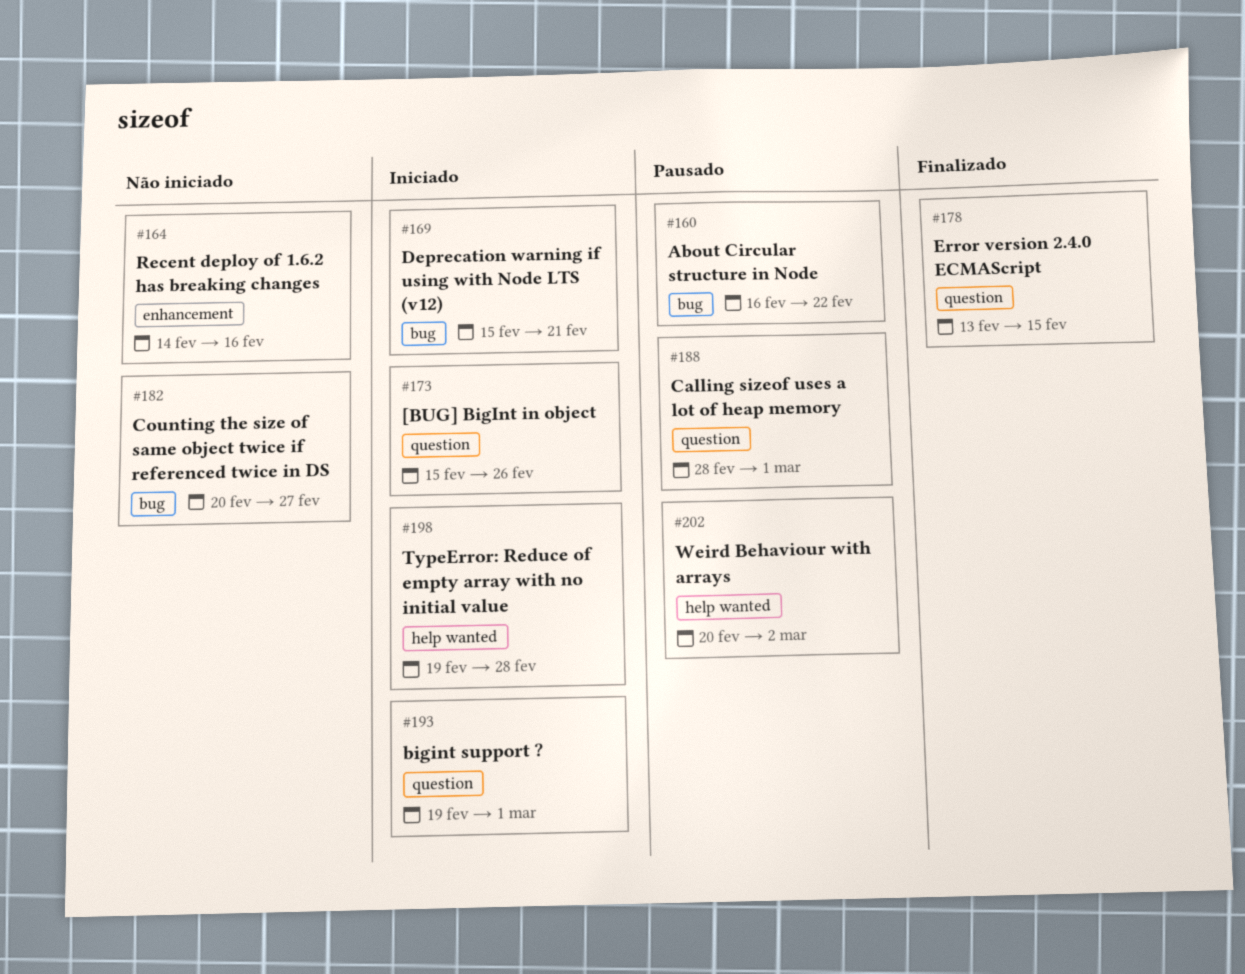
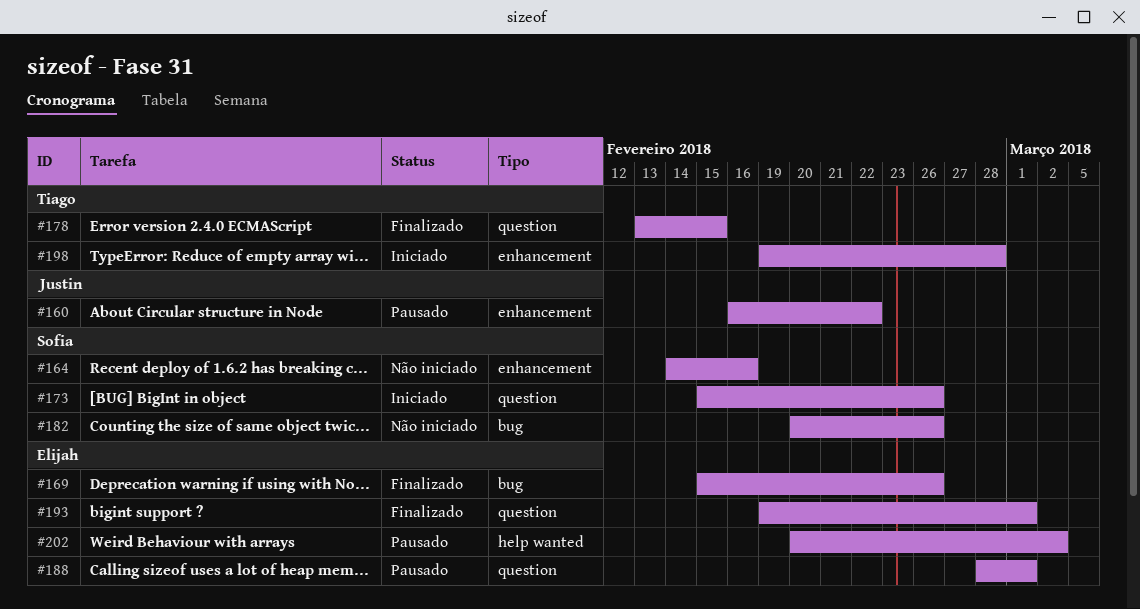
#160, label: bug -> enhancement
#169, status: Iniciado -> Finalizado
#169, due: Feb 21 -> Feb 26
#182, due: Feb 27 -> Feb 26
#193, status: Iniciado -> Finalizado
#198, label: help wanted -> enhancement

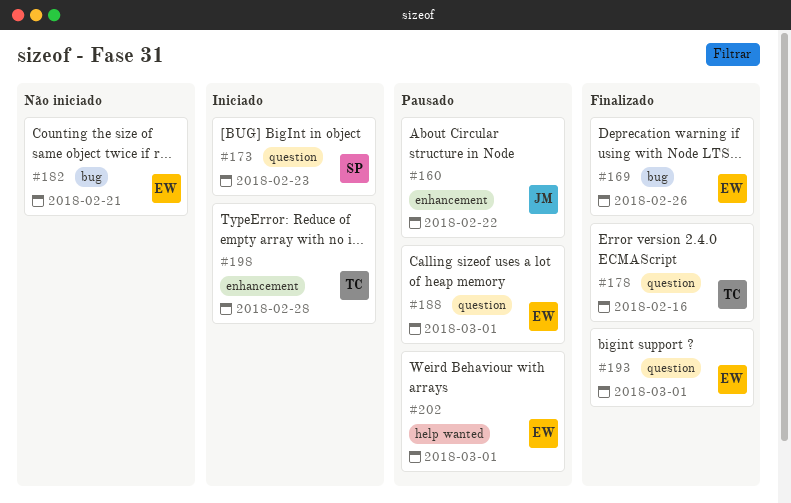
#164: present -> none
#173, due: Feb 26 -> Feb 23
#178, due: Feb 15 -> Feb 16
#182, owner: Sofia -> Elijah
#182, due: Feb 26 -> Feb 21
#202, due: Mar 2 -> Mar 1

